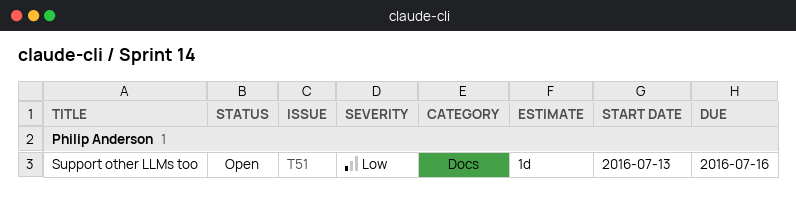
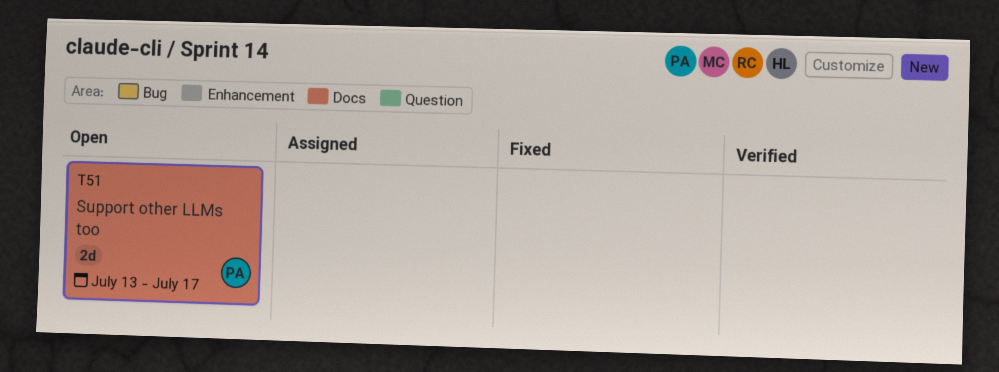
T51, estimate: 1d -> 2d
T51, due: Jul 16 -> Jul 17

